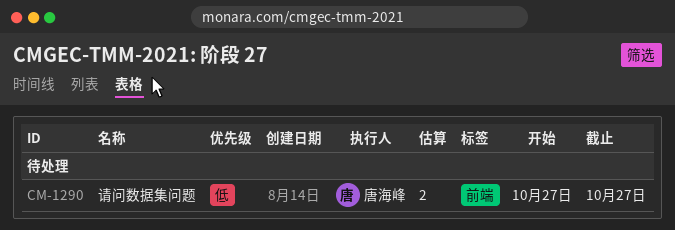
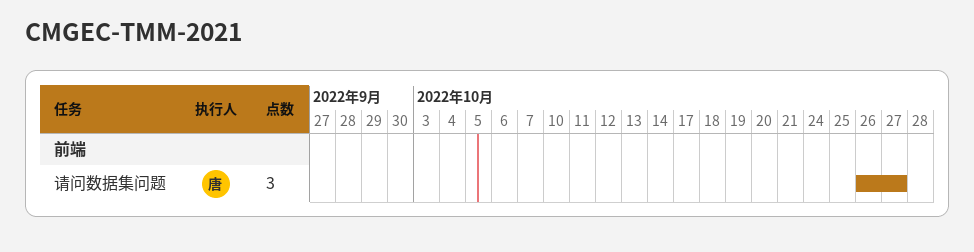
请问数据集问题, estimate: 2 -> 3
请问数据集问题, start: Oct 27 -> Oct 26

